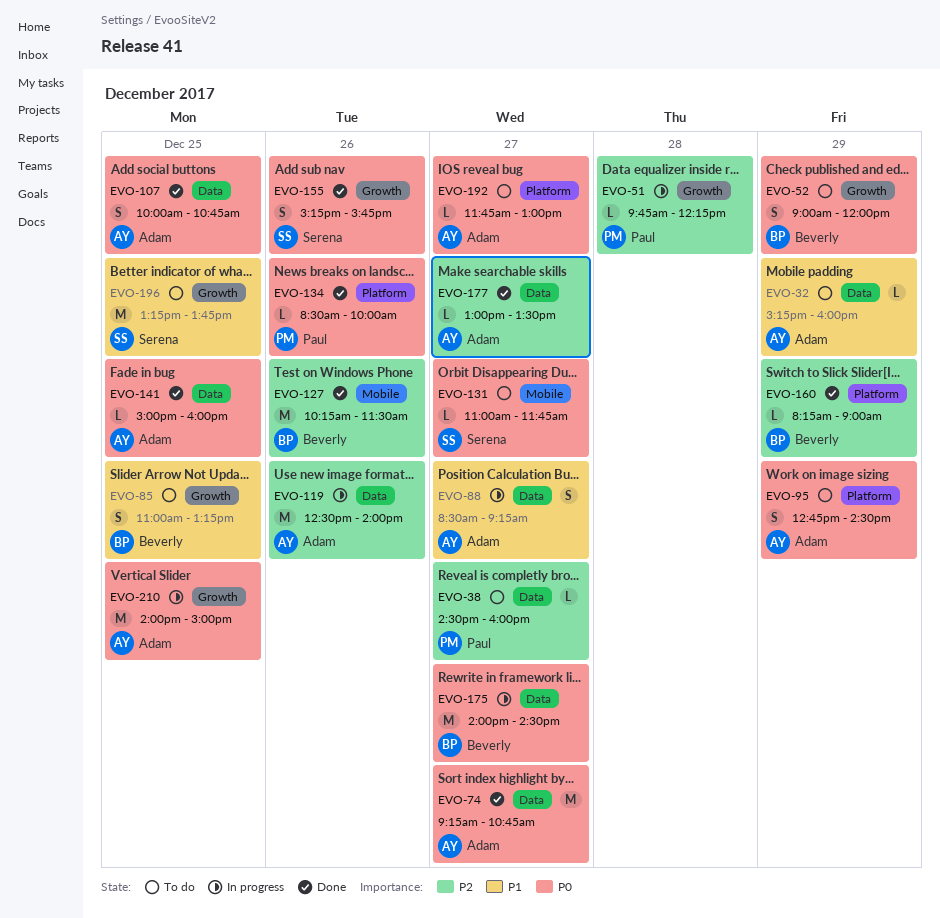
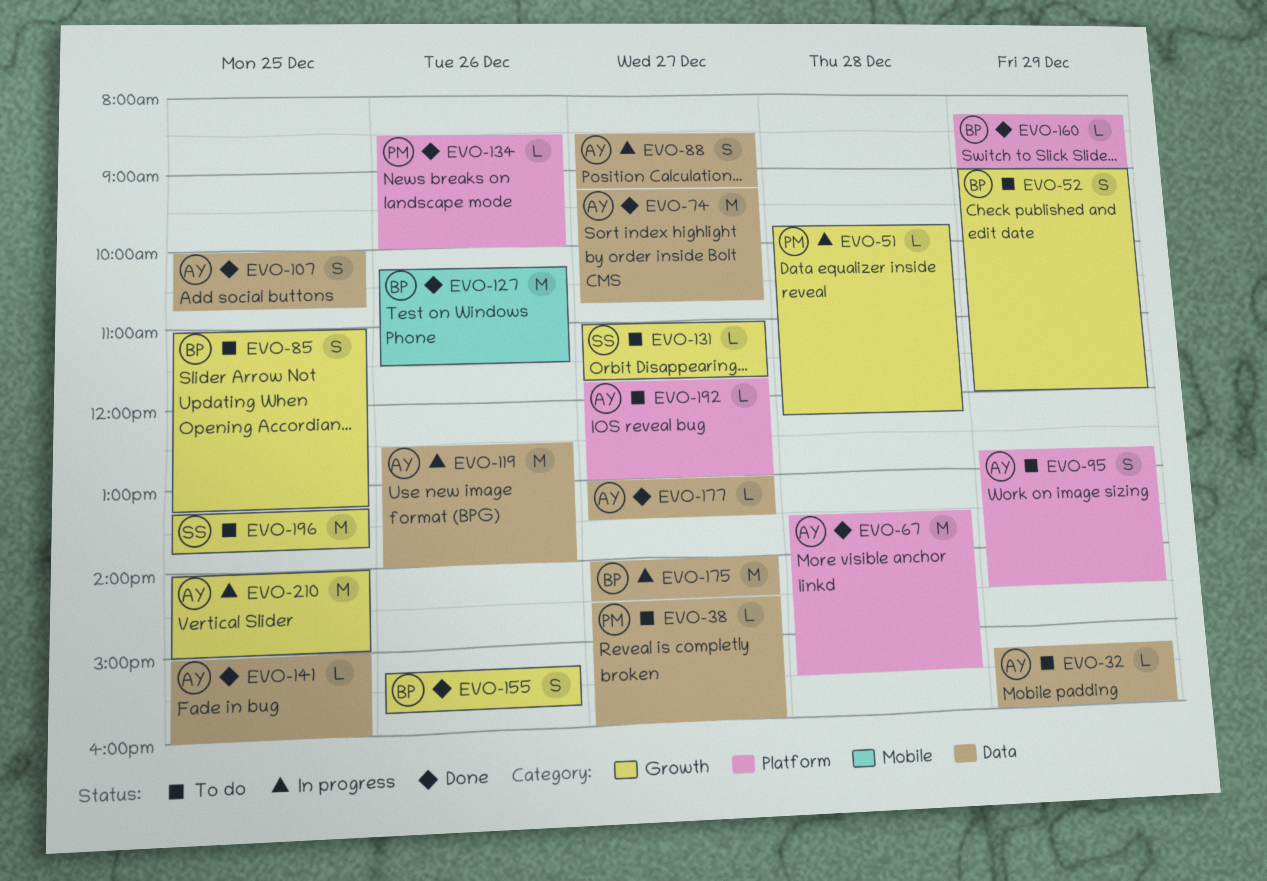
EVO-67: none -> present
EVO-131, label: Mobile -> Growth
EVO-155, owner: Serena -> Beverly

